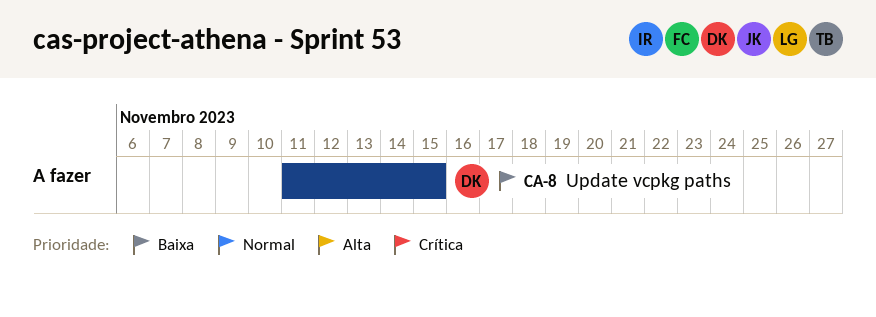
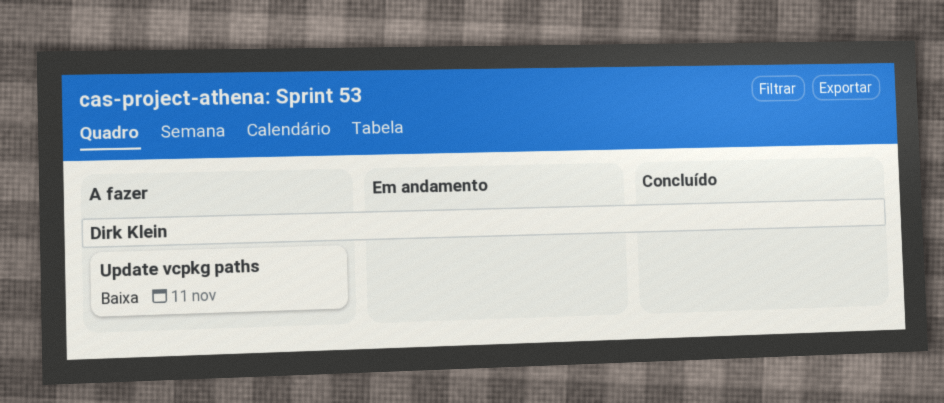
Update vcpkg paths, due: Nov 15 -> Nov 11

